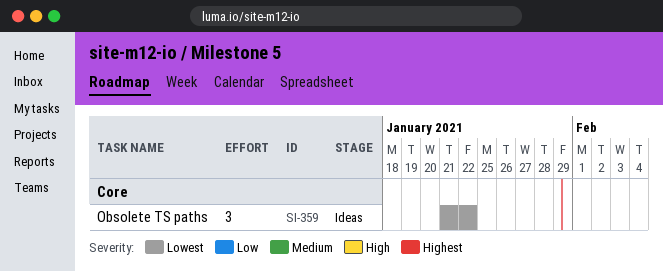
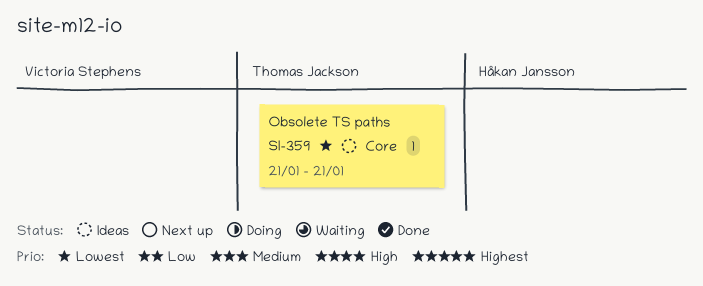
SI-359, estimate: 3 -> 1
SI-359, due: Jan 22 -> Jan 21

